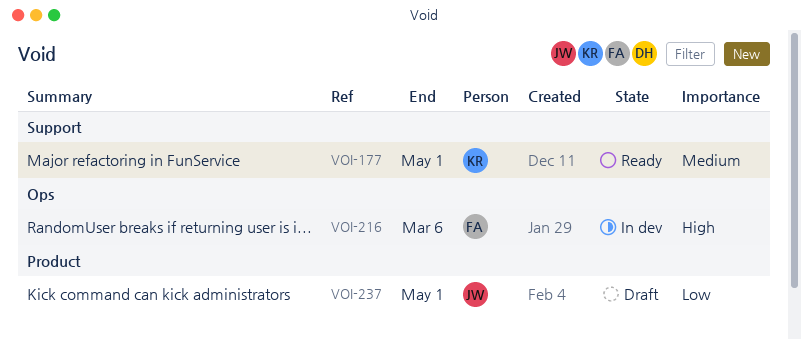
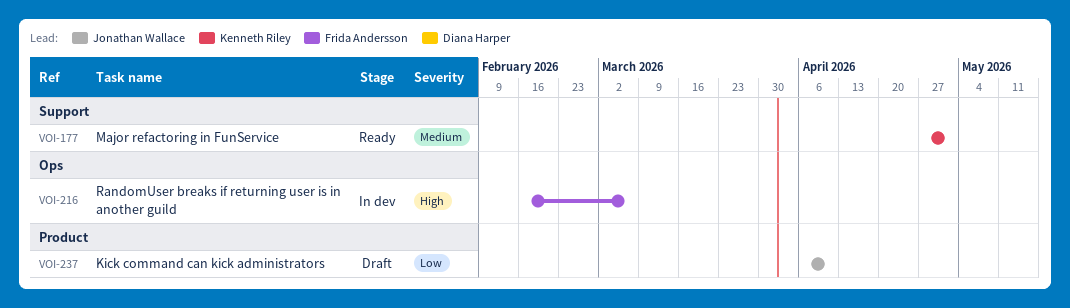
VOI-237, due: May 1 -> Apr 10

